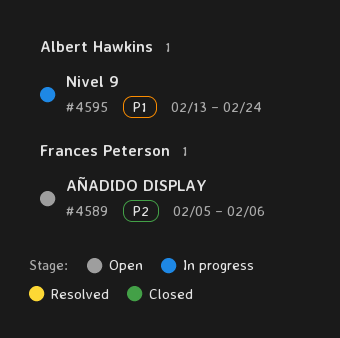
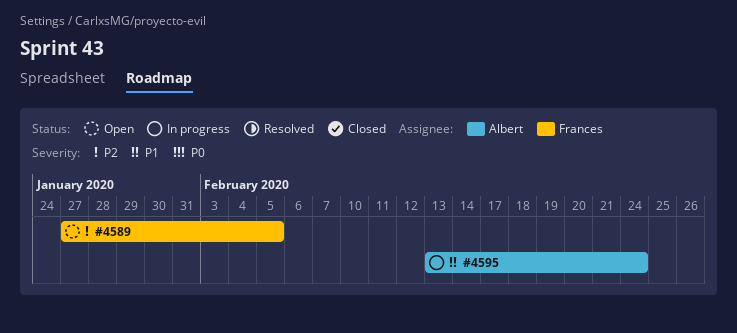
#4589, start: Feb 5 -> Jan 27
#4589, due: Feb 6 -> Feb 5

